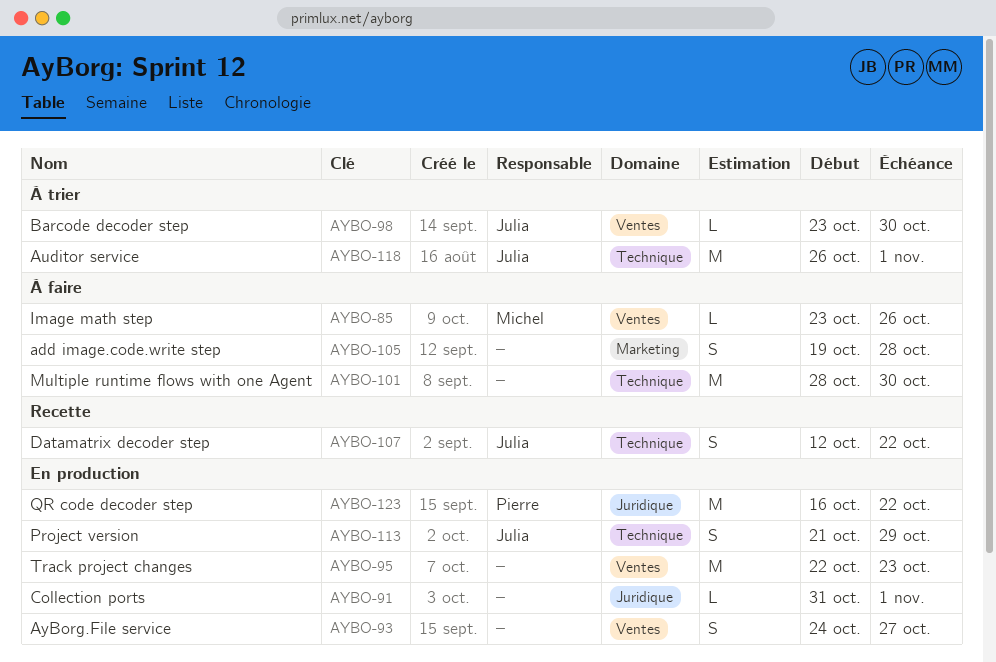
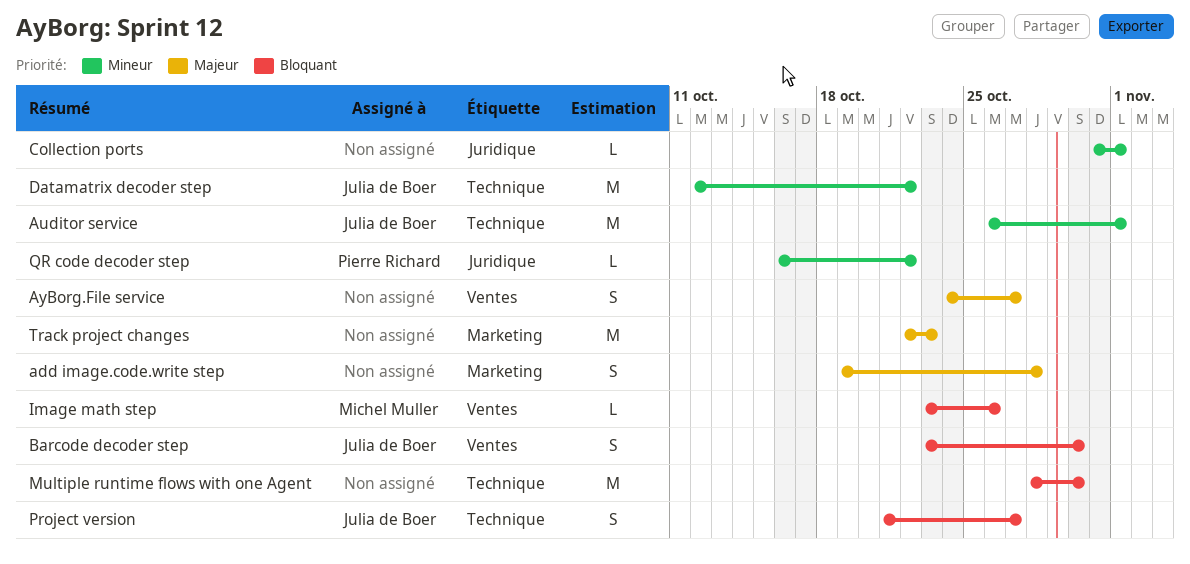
Barcode decoder step, estimate: L -> S
Datamatrix decoder step, estimate: S -> M
Project version, due: Oct 29 -> Oct 27
QR code decoder step, estimate: M -> L
Track project changes, label: Ventes -> Marketing

